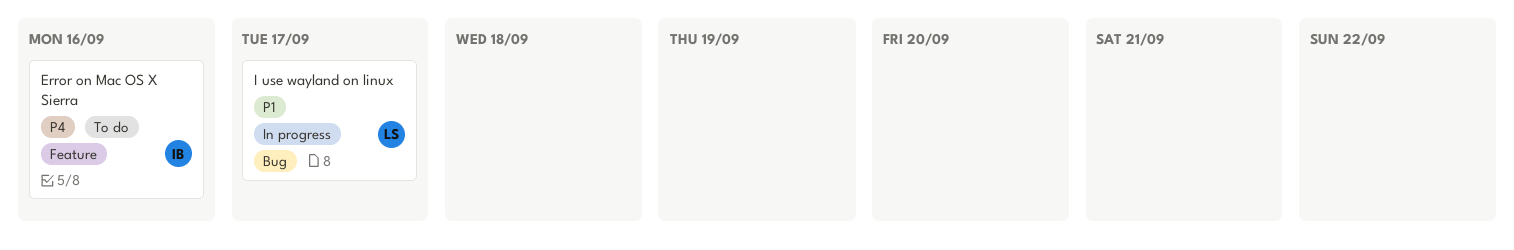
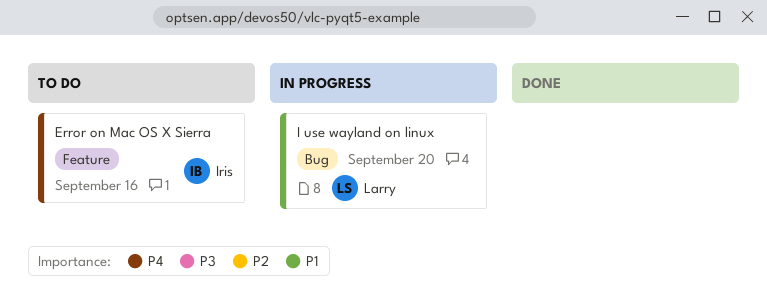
I use wayland on linux, due: Sep 17 -> Sep 20

